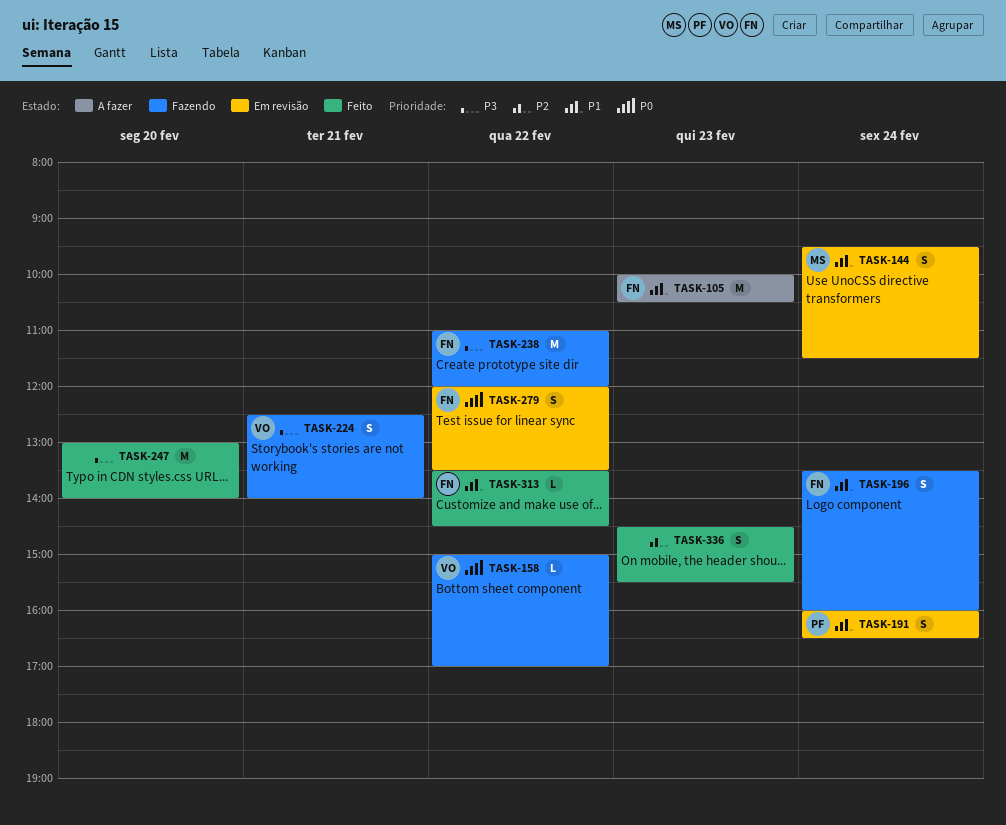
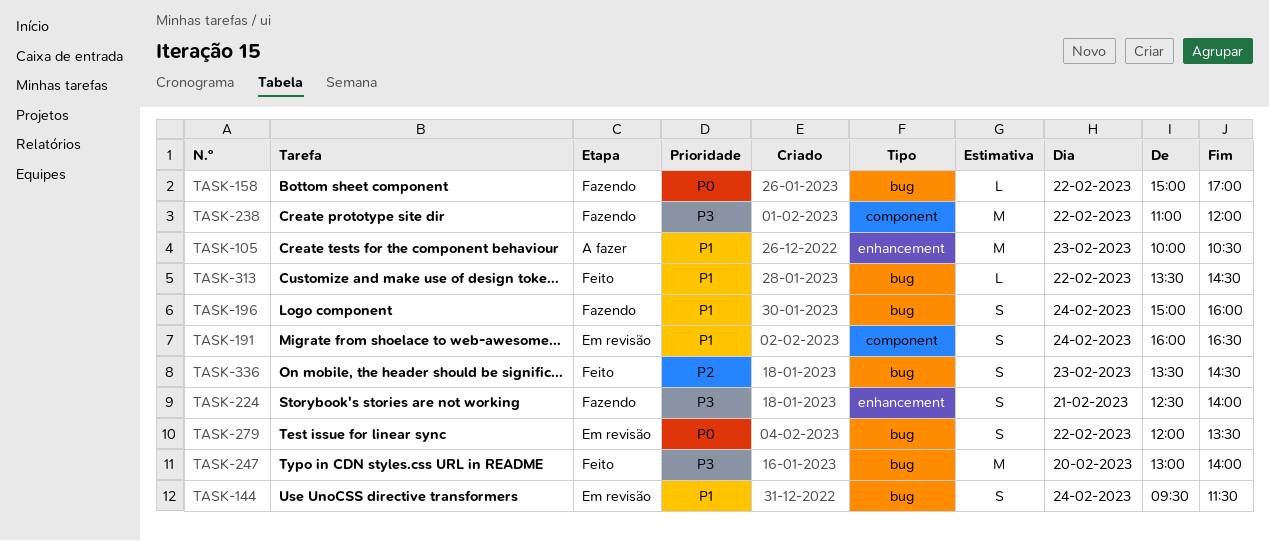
TASK-196, begins: 13:30 -> 15:00
TASK-336, begins: 14:30 -> 13:30
TASK-336, ends: 15:30 -> 14:30

